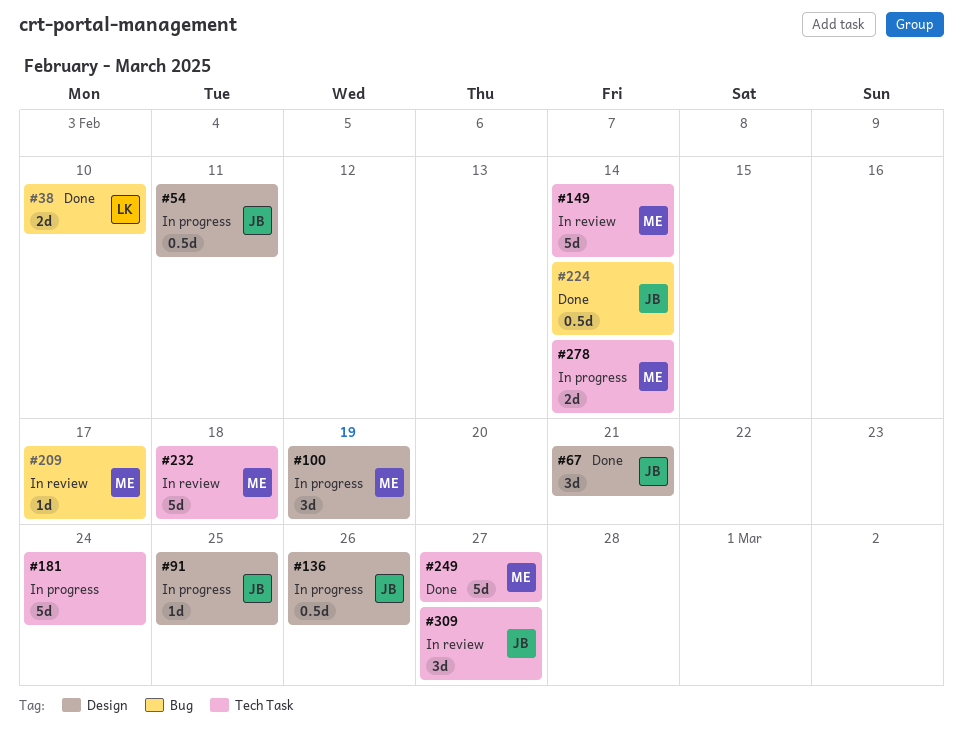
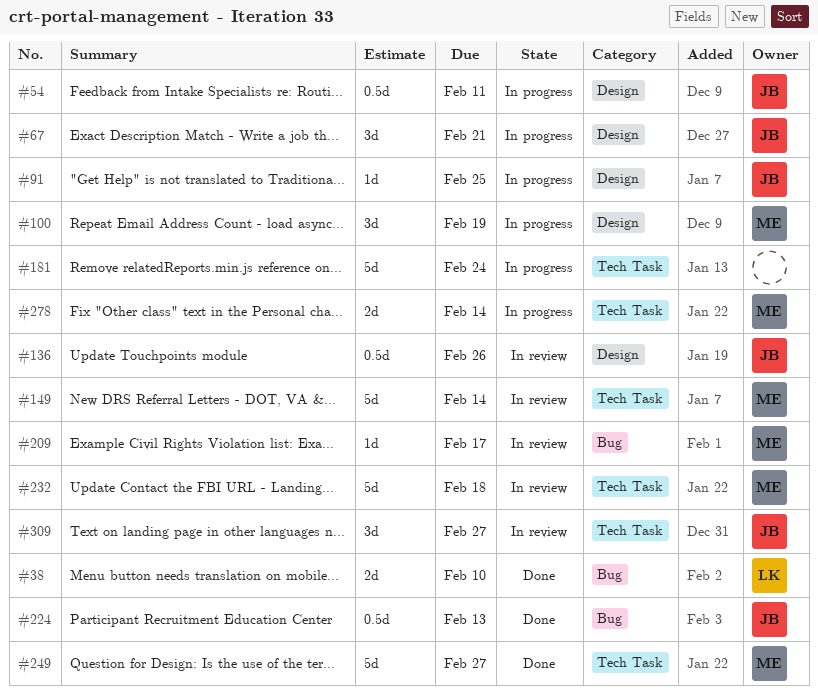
#67, status: Done -> In progress
#136, status: In progress -> In review
#224, due: Feb 14 -> Feb 13

